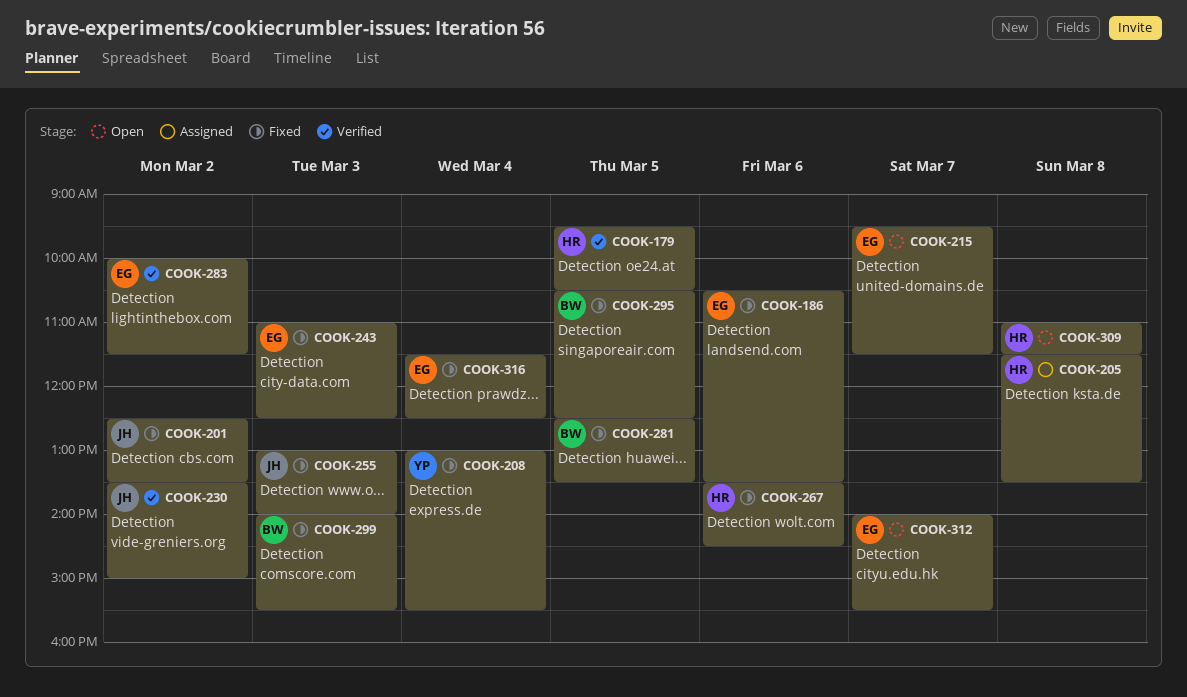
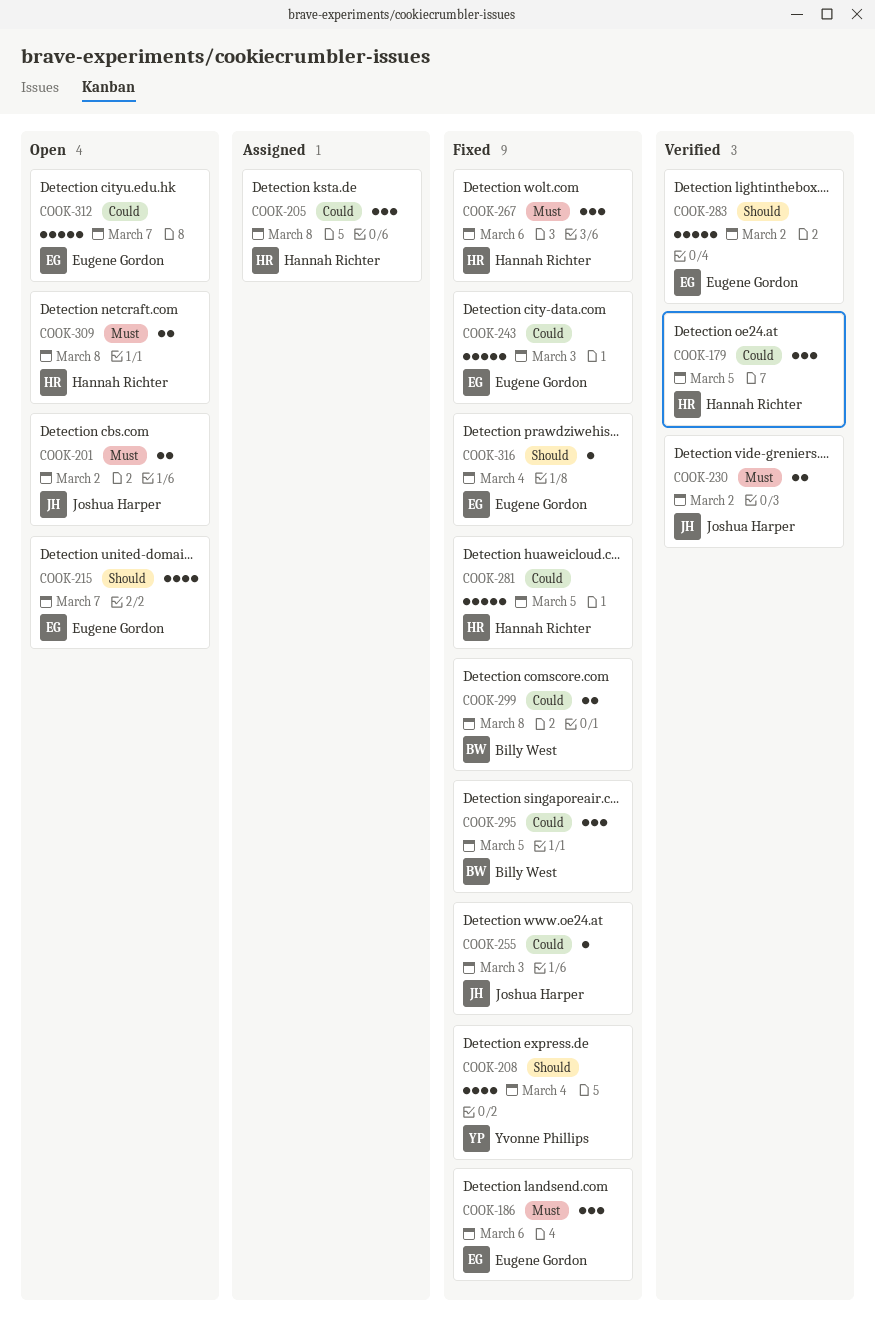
COOK-201, status: Fixed -> Open
COOK-281, owner: Billy West -> Hannah Richter
COOK-299, day: Mar 3 -> Mar 8

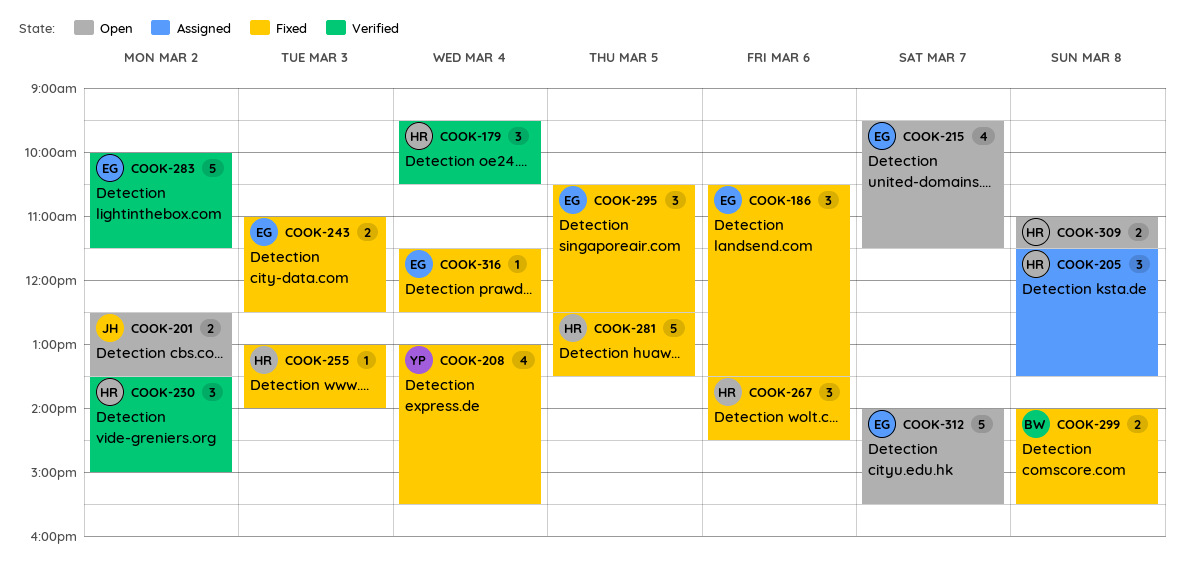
COOK-179, day: Mar 5 -> Mar 4
COOK-230, owner: Joshua Harper -> Hannah Richter
COOK-230, estimate: 2 -> 3
COOK-243, estimate: 5 -> 2
COOK-255, owner: Joshua Harper -> Hannah Richter
COOK-295, owner: Billy West -> Eugene Gordon

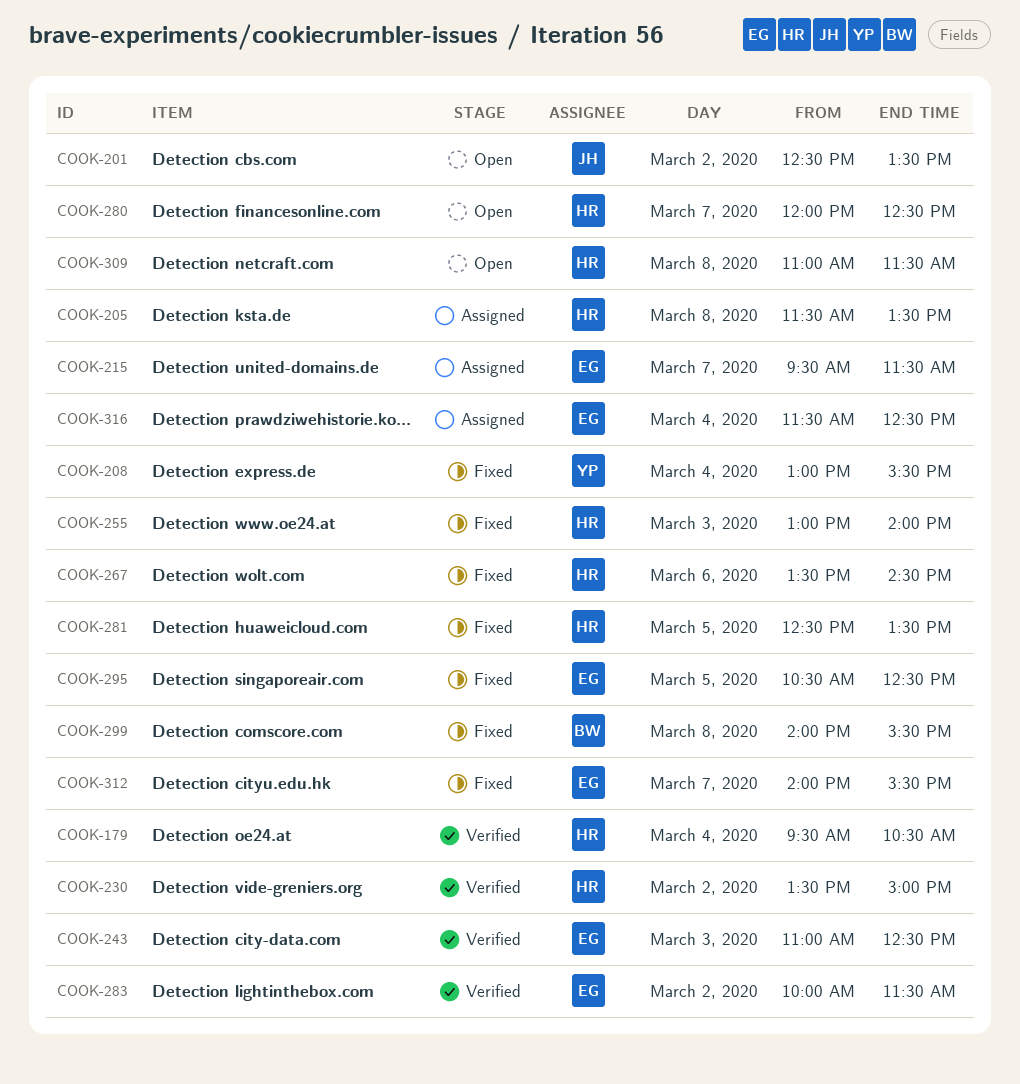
COOK-186: present -> none
COOK-215, status: Open -> Assigned
COOK-243, status: Fixed -> Verified
COOK-280: none -> present
COOK-312, status: Open -> Fixed
COOK-316, status: Fixed -> Assigned

